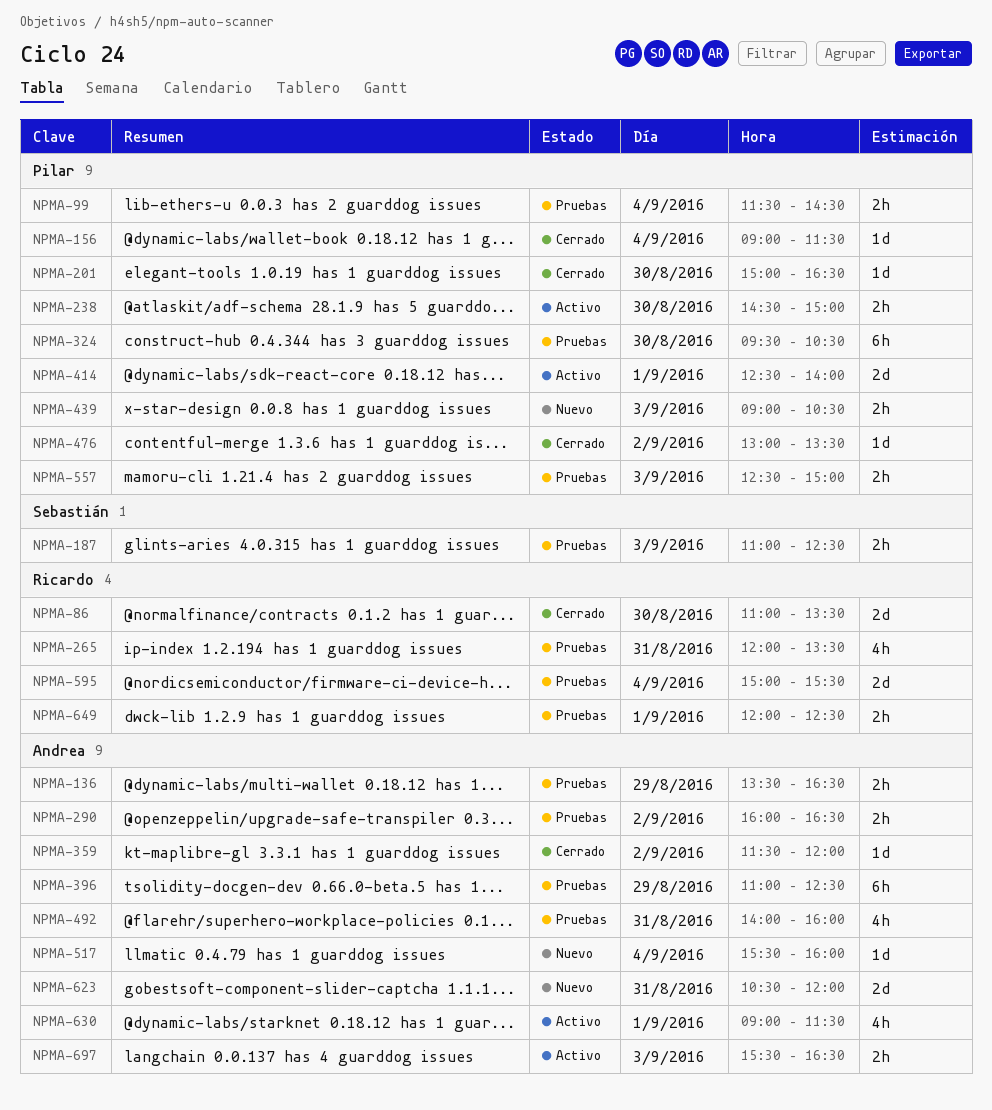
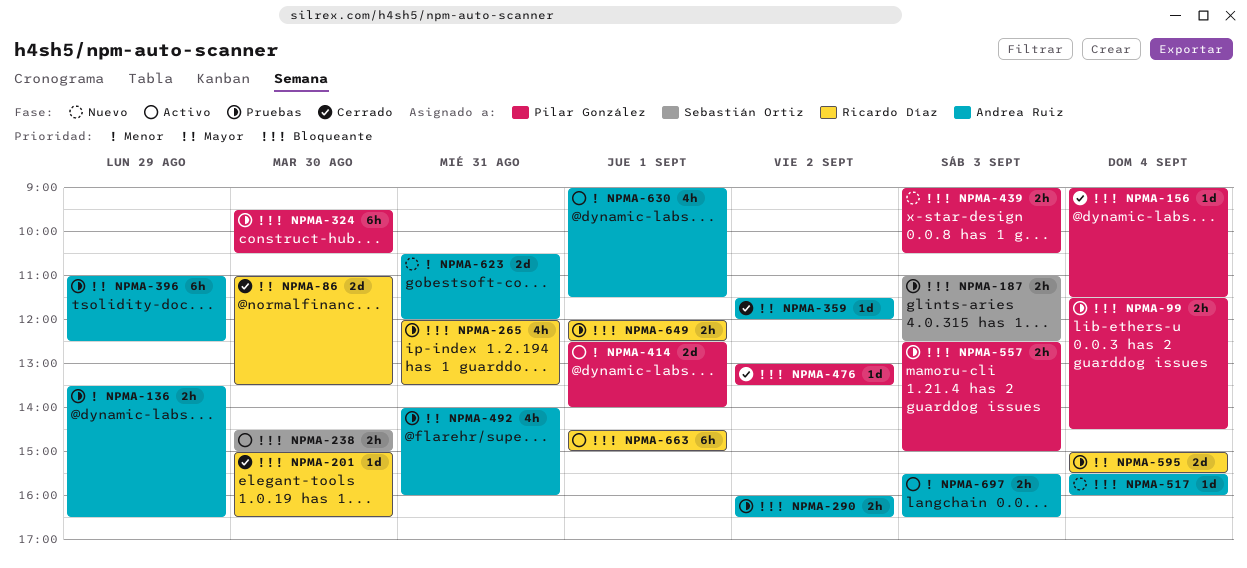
NPMA-201, owner: Pilar González -> Ricardo Díaz
NPMA-238, owner: Pilar González -> Sebastián Ortiz
NPMA-663: none -> present

